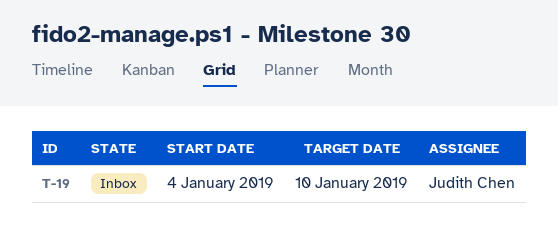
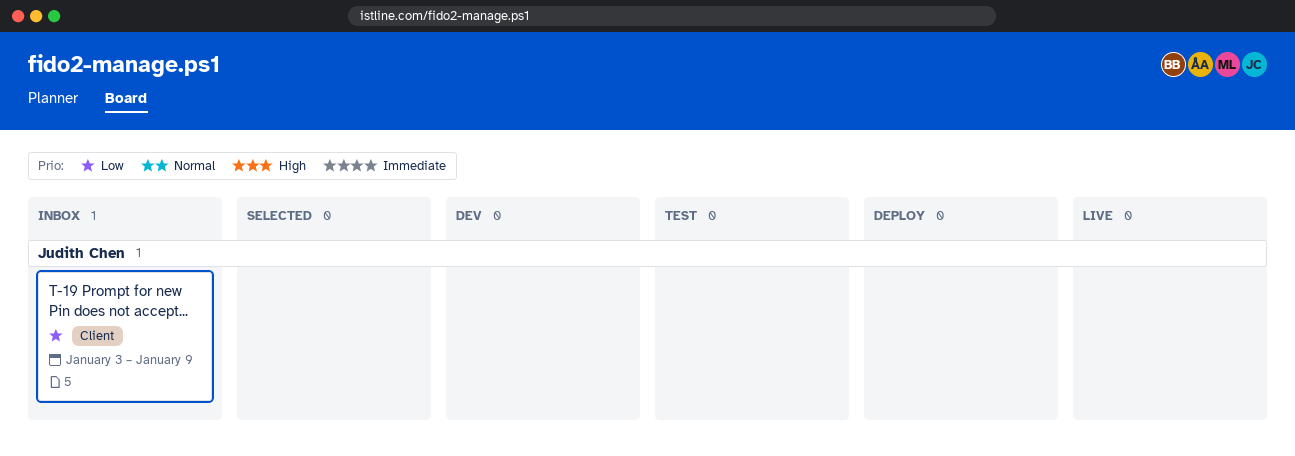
T-19, start: Jan 4 -> Jan 3
T-19, due: Jan 10 -> Jan 9

